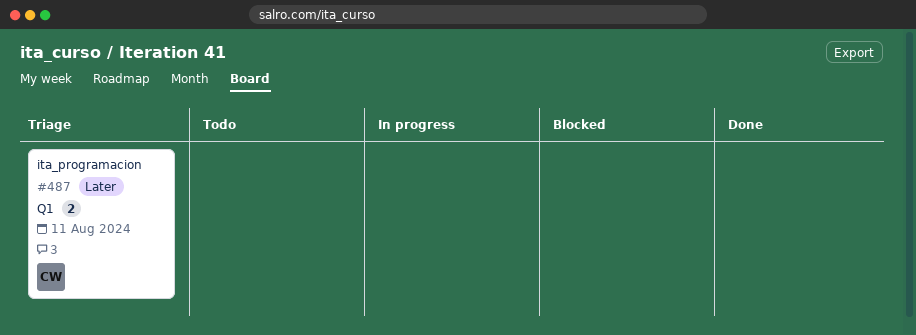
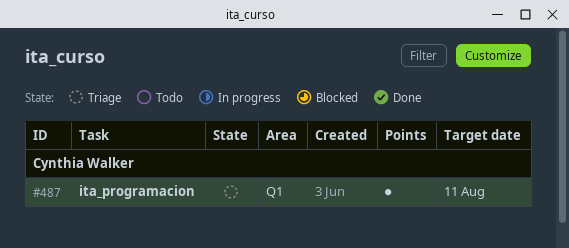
#487, estimate: 2 -> 1

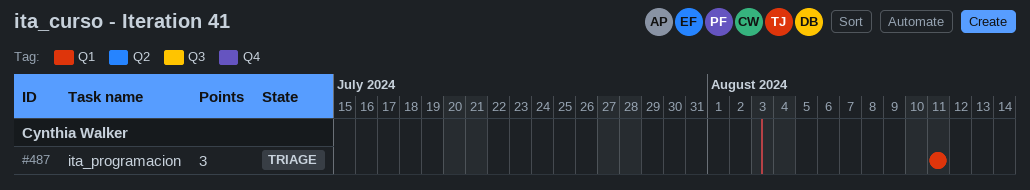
#487, estimate: 1 -> 3

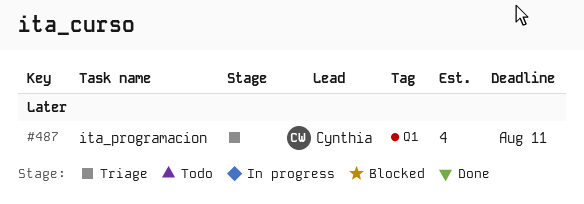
#487, estimate: 3 -> 4

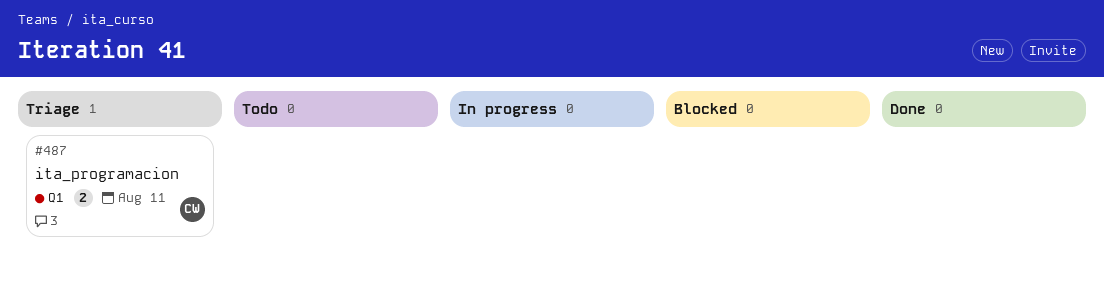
#487, estimate: 4 -> 2

